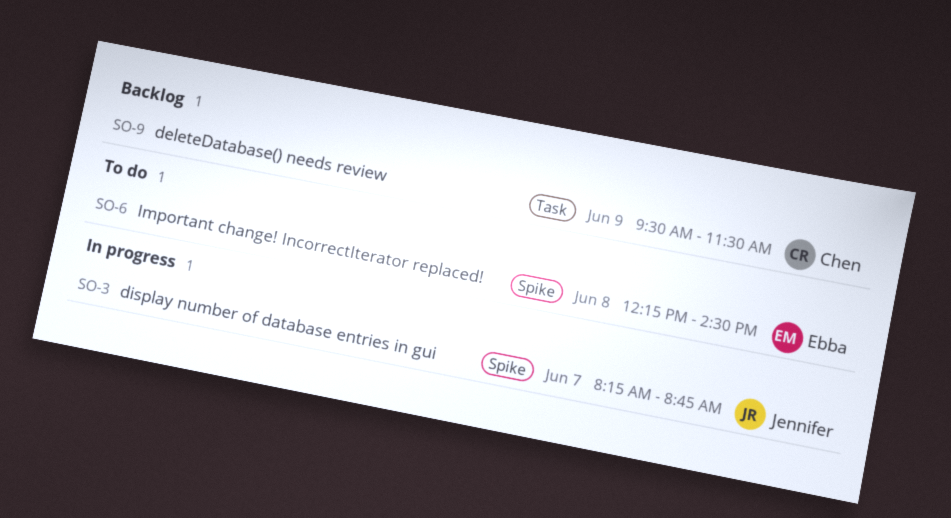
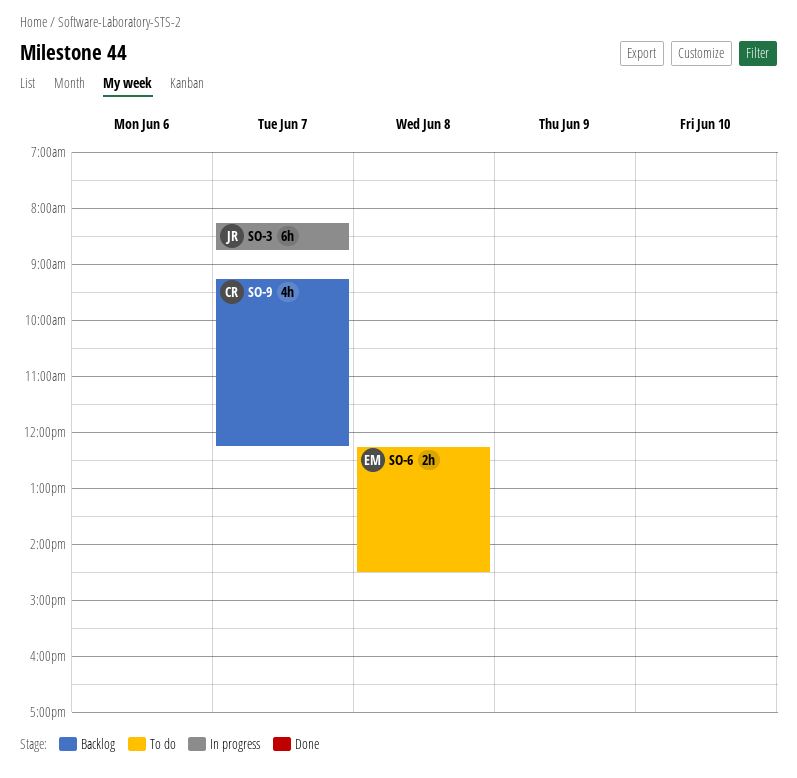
SO-9, day: Jun 9 -> Jun 7
SO-9, begins: 09:30 -> 09:15
SO-9, ends: 11:30 -> 12:15

